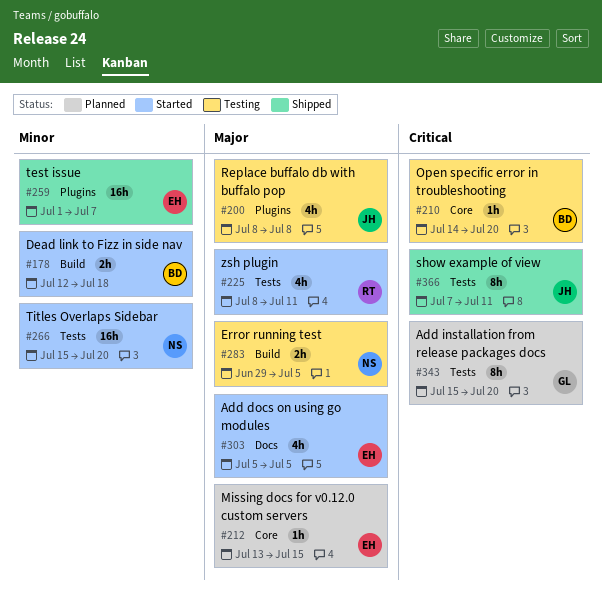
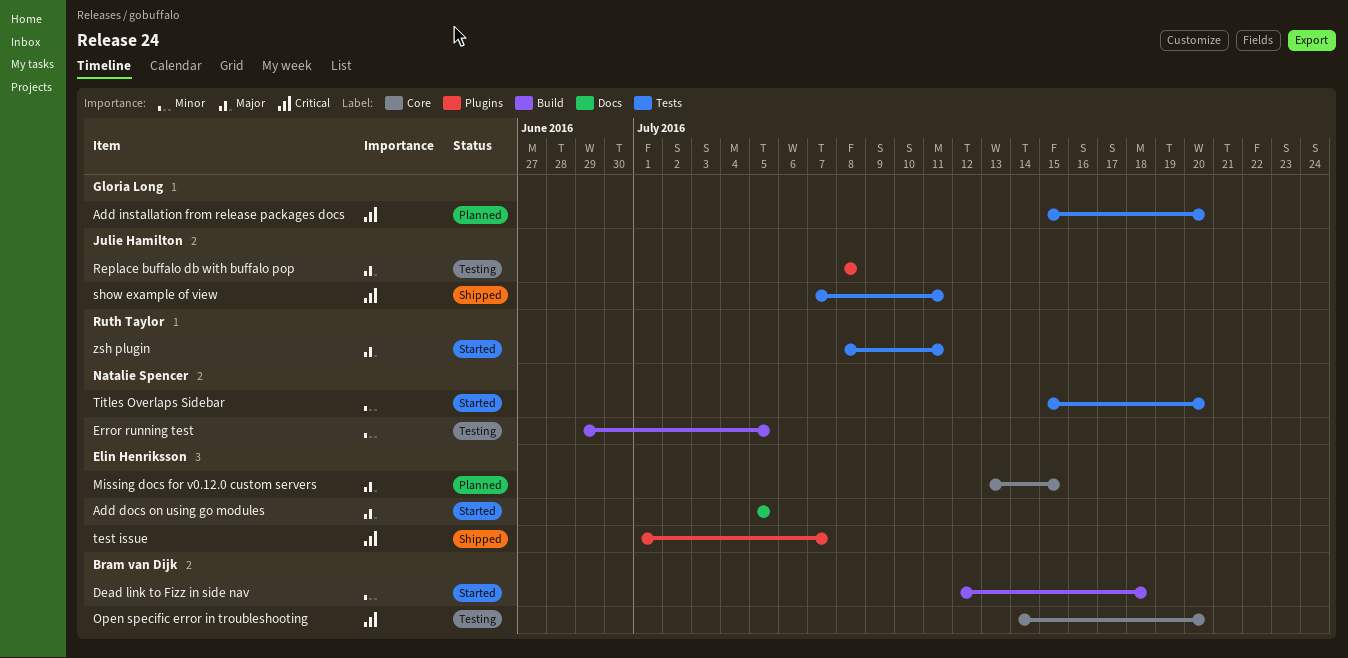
Error running test, priority: Major -> Minor
test issue, priority: Minor -> Critical

